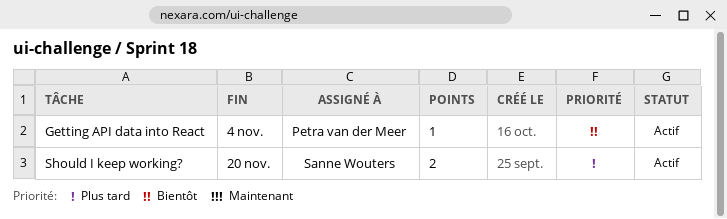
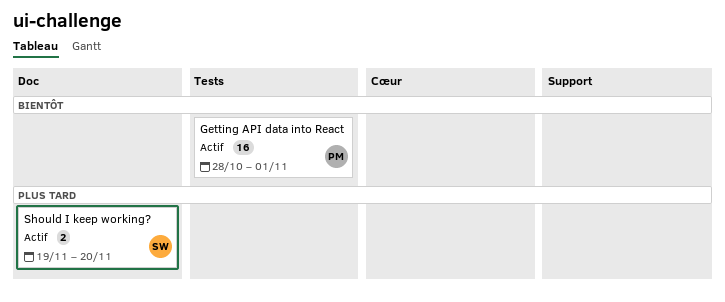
Getting API data into React, estimate: 1 -> 16
Getting API data into React, due: Nov 4 -> Nov 1

